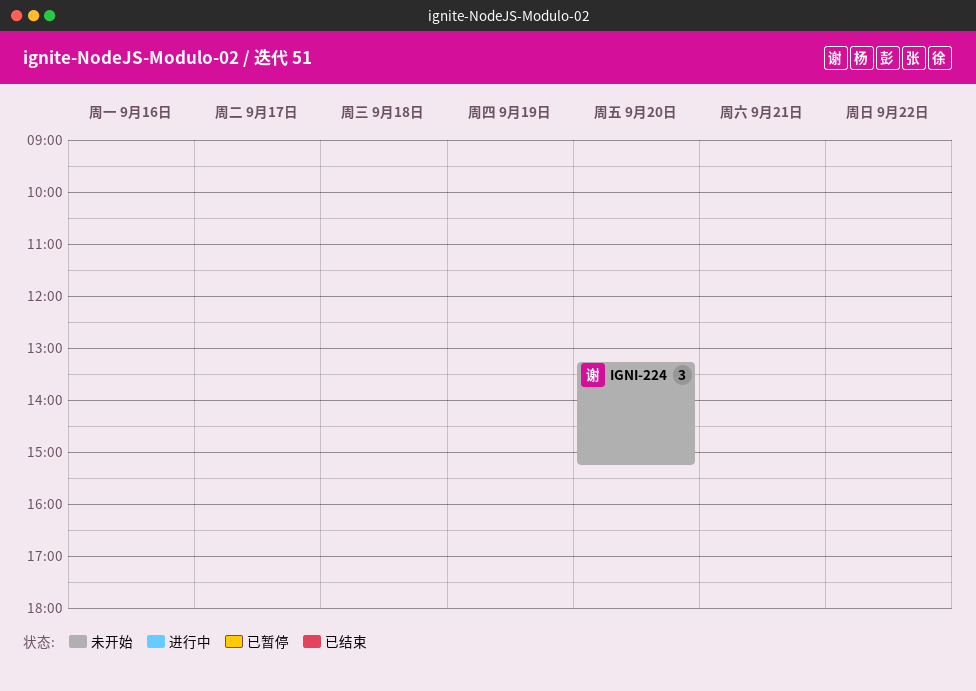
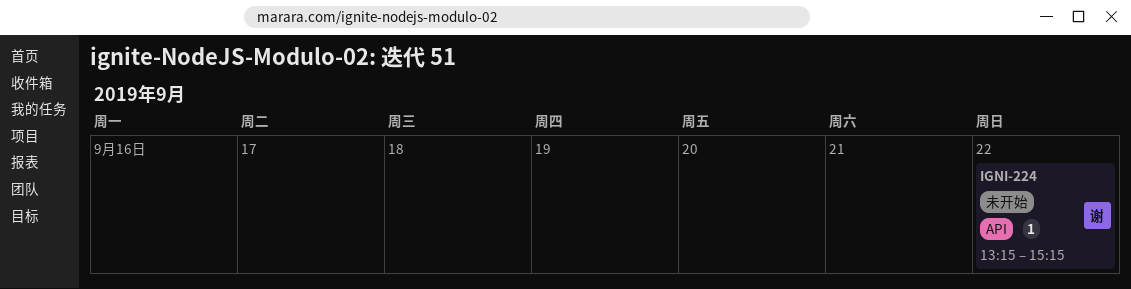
IGNI-224, estimate: 3 -> 1
IGNI-224, day: Sep 20 -> Sep 22

